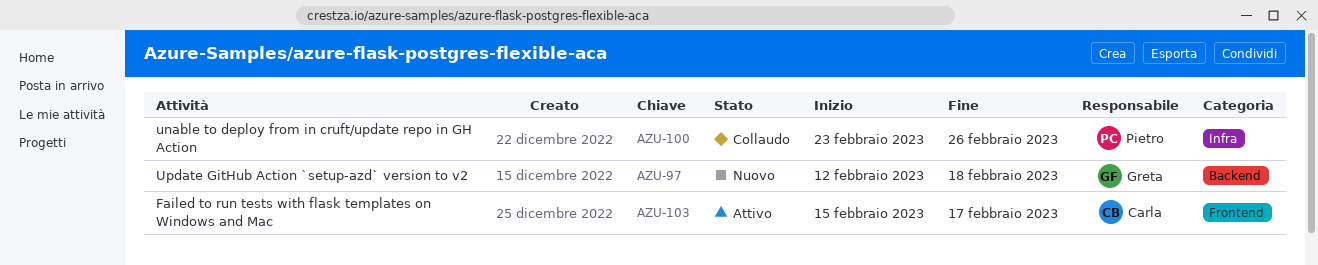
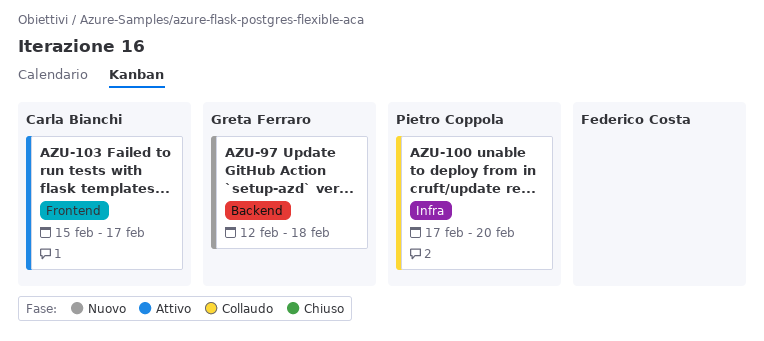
AZU-100, start: Feb 23 -> Feb 17
AZU-100, due: Feb 26 -> Feb 20

